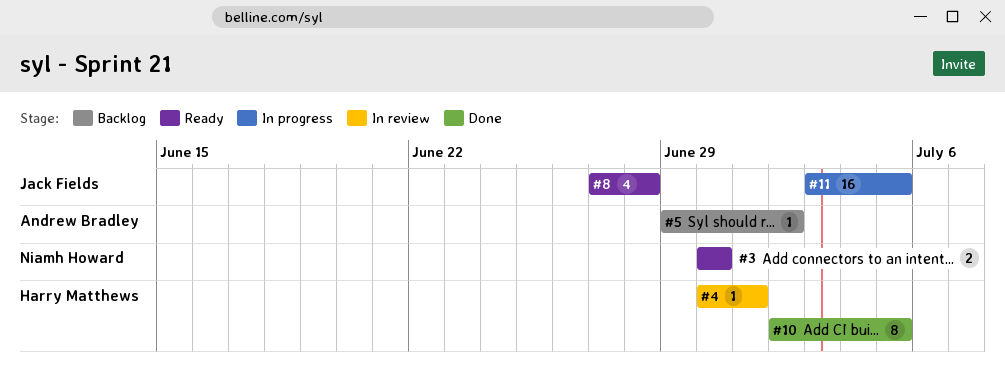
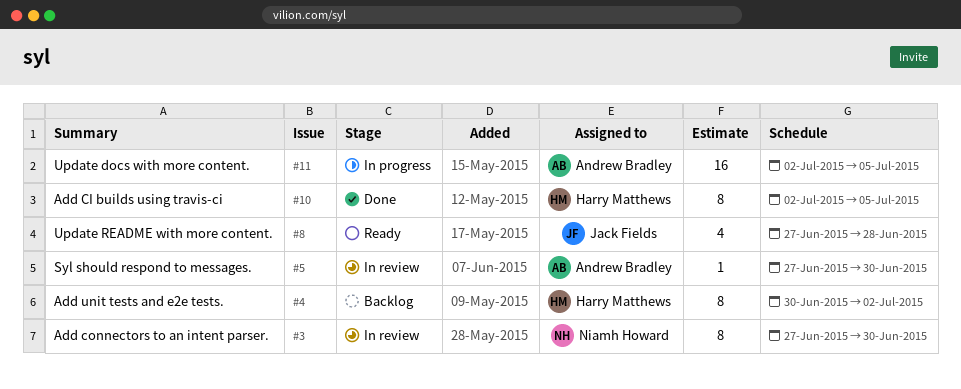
#3, status: Ready -> In review
#3, estimate: 2 -> 8
#3, start: Jun 30 -> Jun 27
#4, status: In review -> Backlog
#4, estimate: 1 -> 8
#4, due: Jul 1 -> Jul 2
#5, status: Backlog -> In review
#5, start: Jun 29 -> Jun 27
#5, due: Jul 2 -> Jun 30
#11, owner: Jack Fields -> Andrew Bradley
#11, start: Jul 3 -> Jul 2

